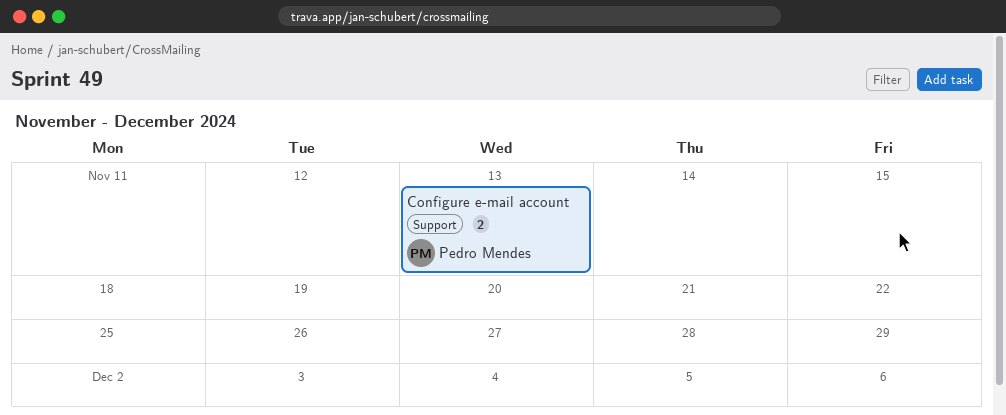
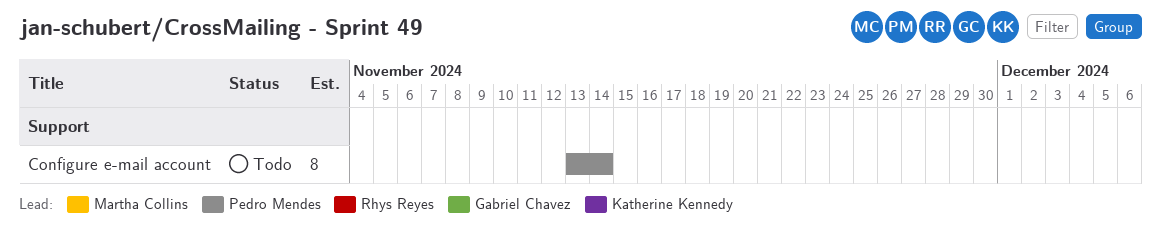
Configure e-mail account, estimate: 2 -> 8
Configure e-mail account, due: Nov 13 -> Nov 14

